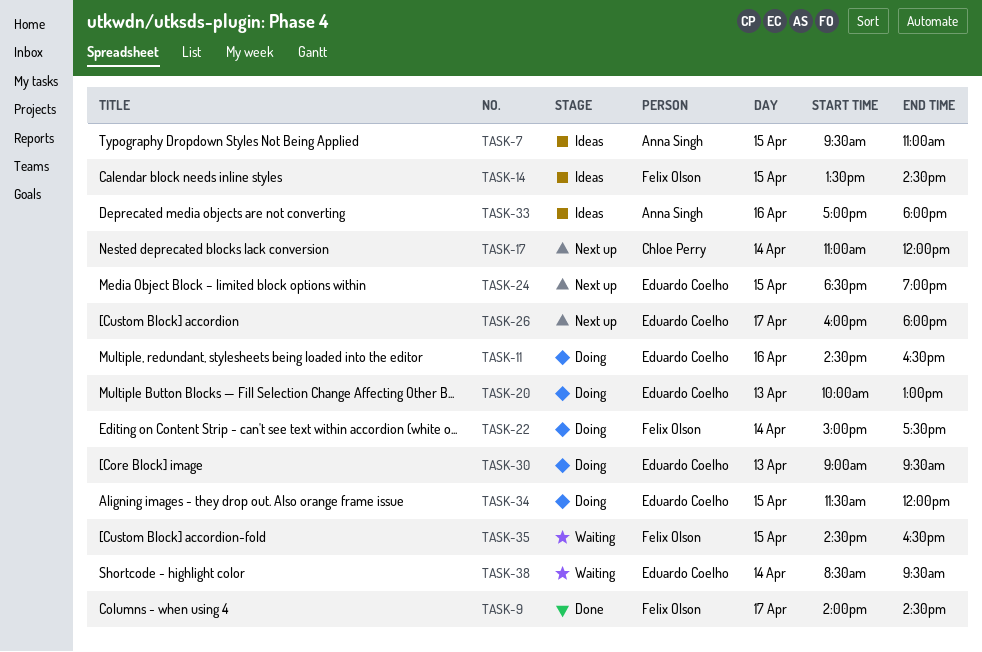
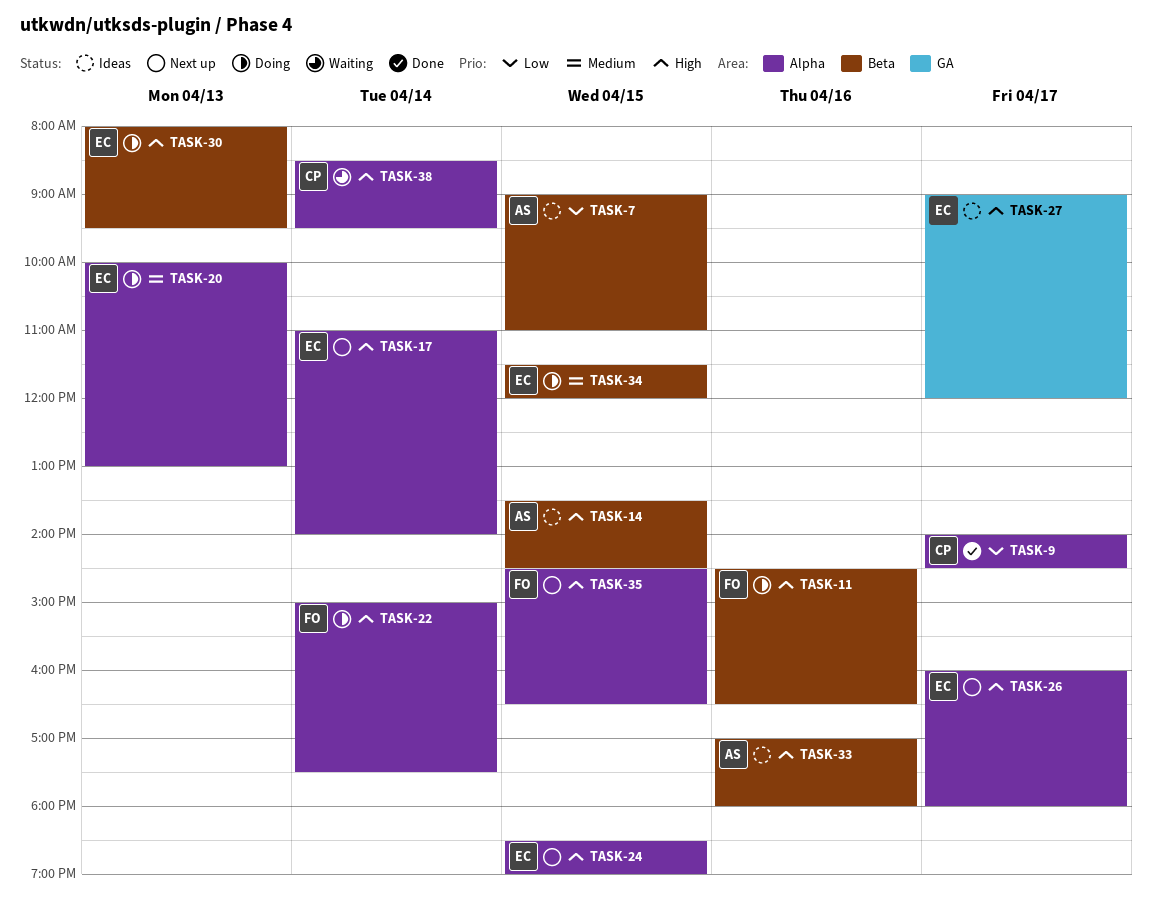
TASK-7, begins: 09:30 -> 09:00
TASK-9, owner: Felix Olson -> Chloe Perry
TASK-11, owner: Eduardo Coelho -> Felix Olson
TASK-14, owner: Felix Olson -> Anna Singh
TASK-17, owner: Chloe Perry -> Eduardo Coelho
TASK-17, ends: 12:00 -> 14:00
TASK-27: none -> present
TASK-30, begins: 09:00 -> 08:00
TASK-35, status: Waiting -> Next up
TASK-38, owner: Eduardo Coelho -> Chloe Perry

